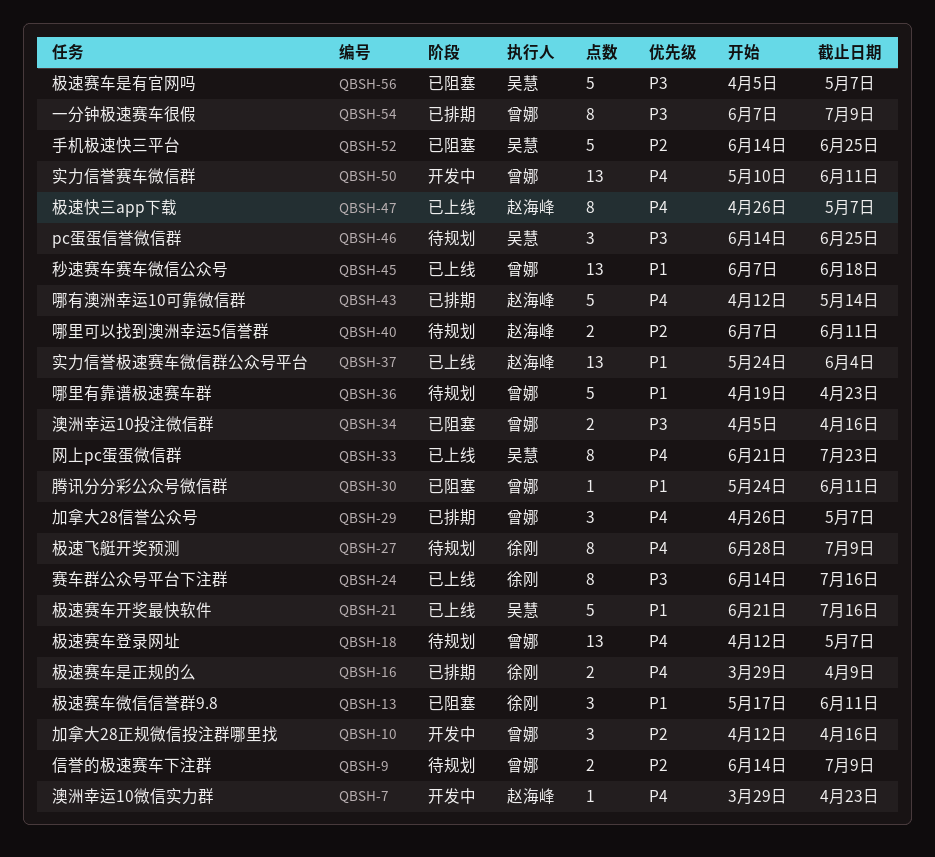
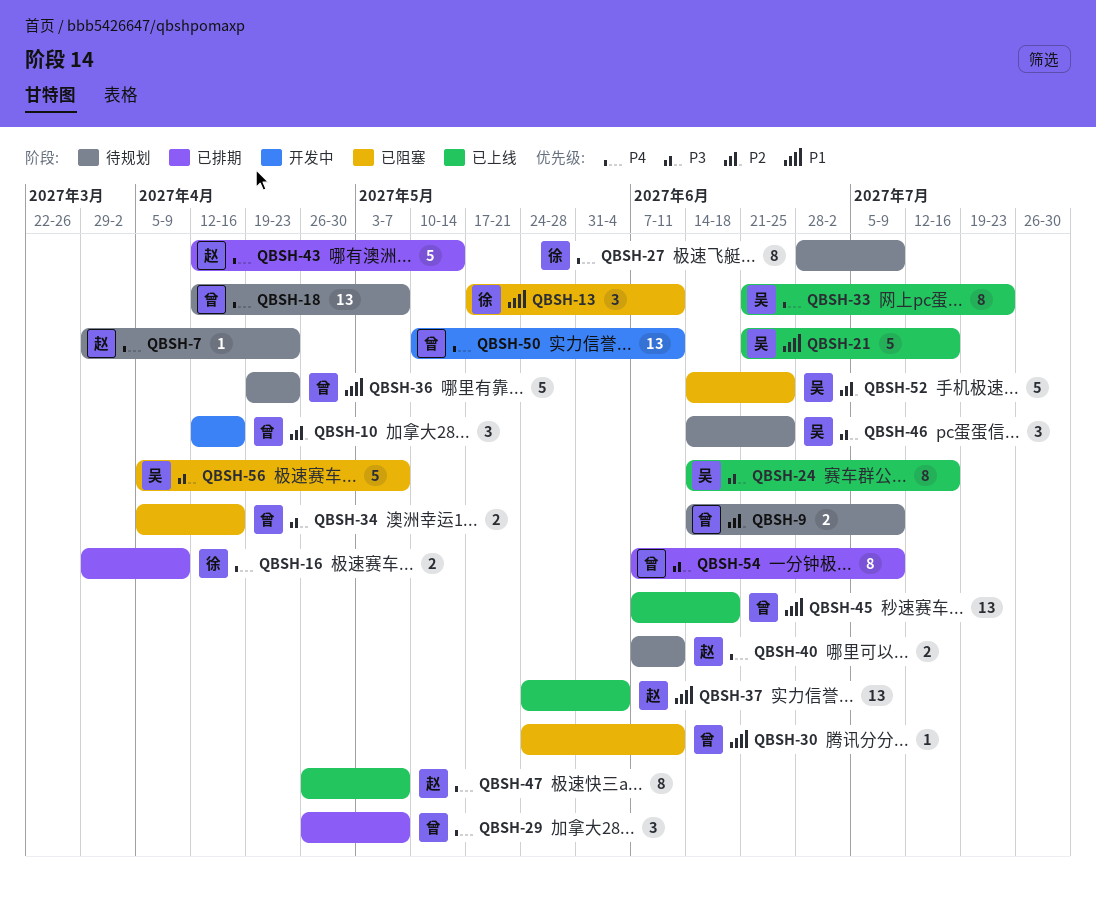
QBSH-7, status: 开发中 -> 待规划
QBSH-24, owner: 徐刚 -> 吴慧
QBSH-40, priority: P2 -> P4

